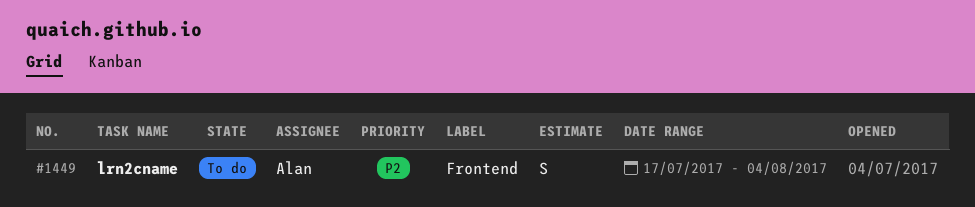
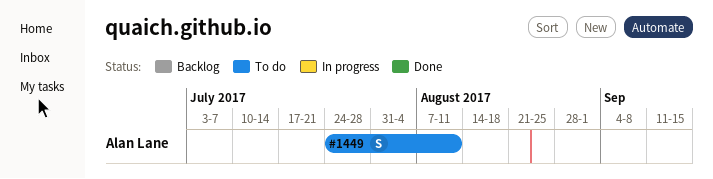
#1449, start: Jul 17 -> Jul 24
#1449, due: Aug 4 -> Aug 11

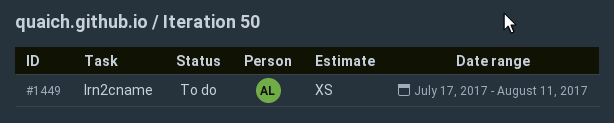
#1449, estimate: S -> XS
#1449, start: Jul 24 -> Jul 17

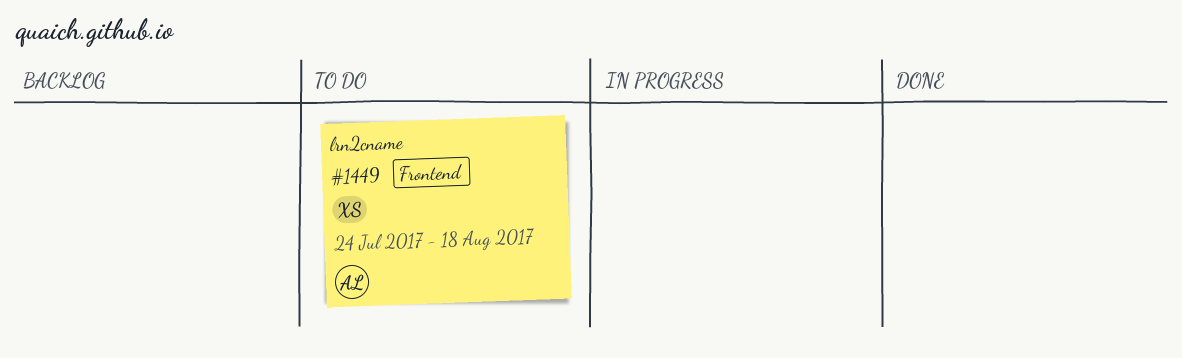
#1449, start: Jul 17 -> Jul 24
#1449, due: Aug 11 -> Aug 18

